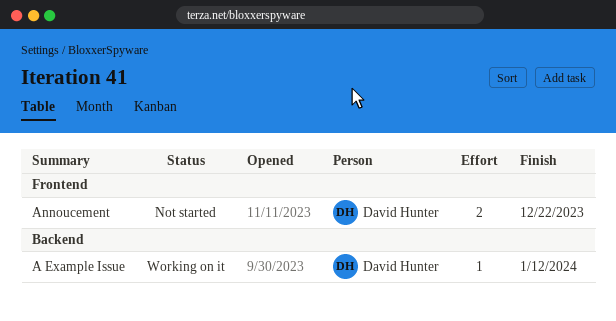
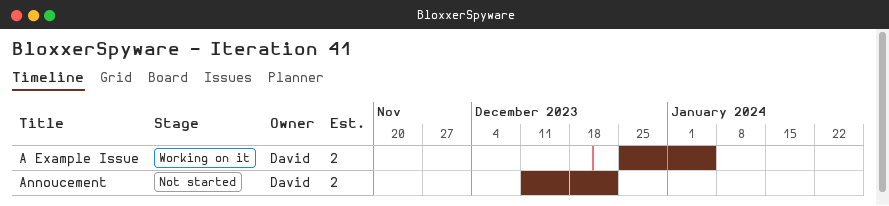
A Example Issue, estimate: 1 -> 2
A Example Issue, due: Jan 12 -> Jan 5

